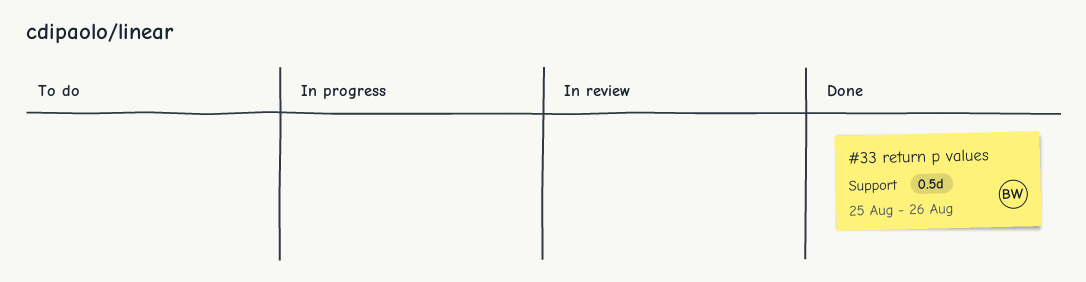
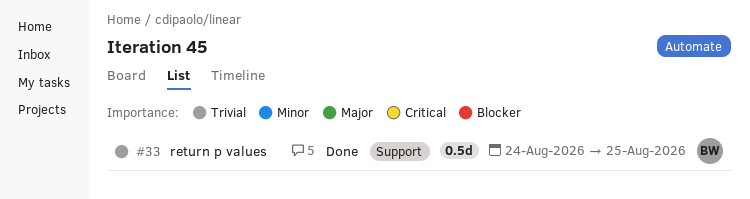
#33, start: Aug 25 -> Aug 24
#33, due: Aug 26 -> Aug 25

